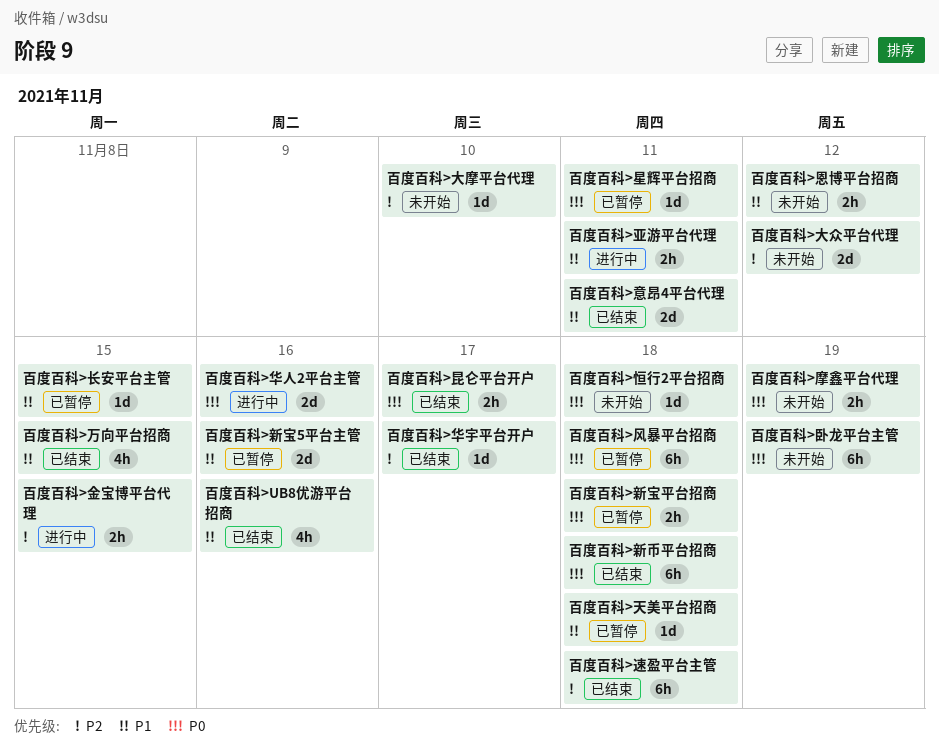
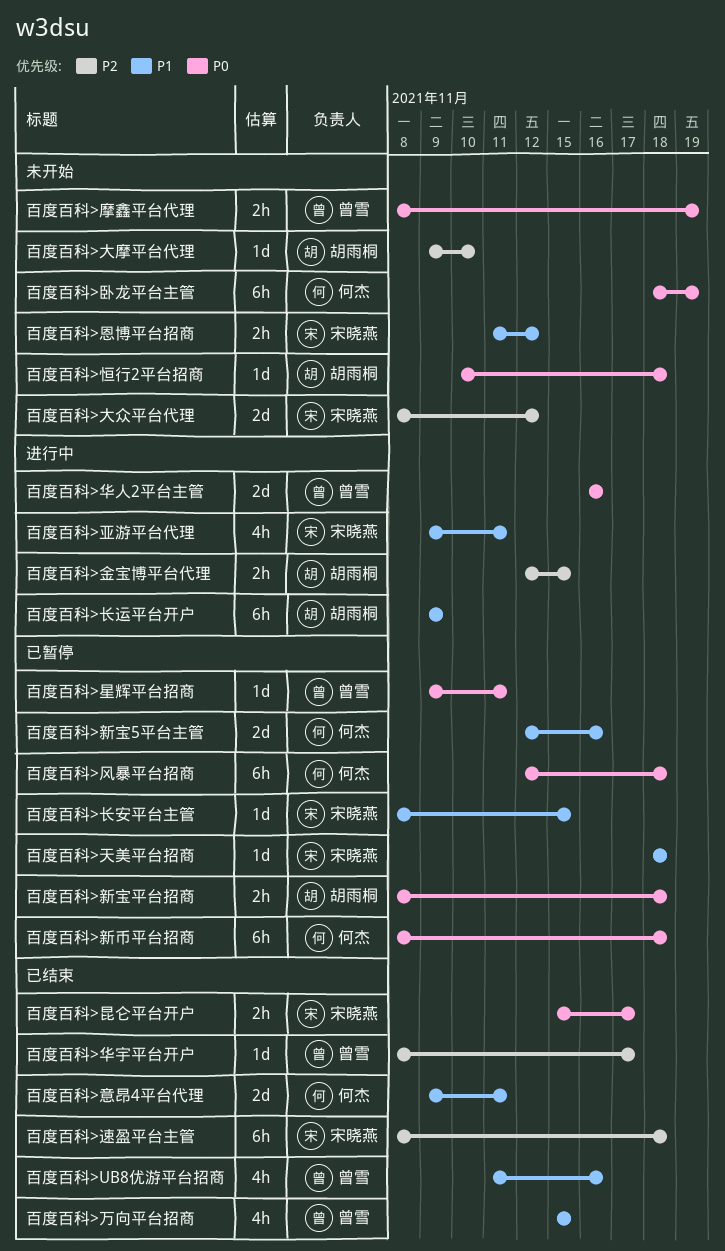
百度百科>亚游平台代理, estimate: 2h -> 4h
百度百科>新币平台招商, status: 已结束 -> 已暂停
百度百科>长运平台开户: none -> present

